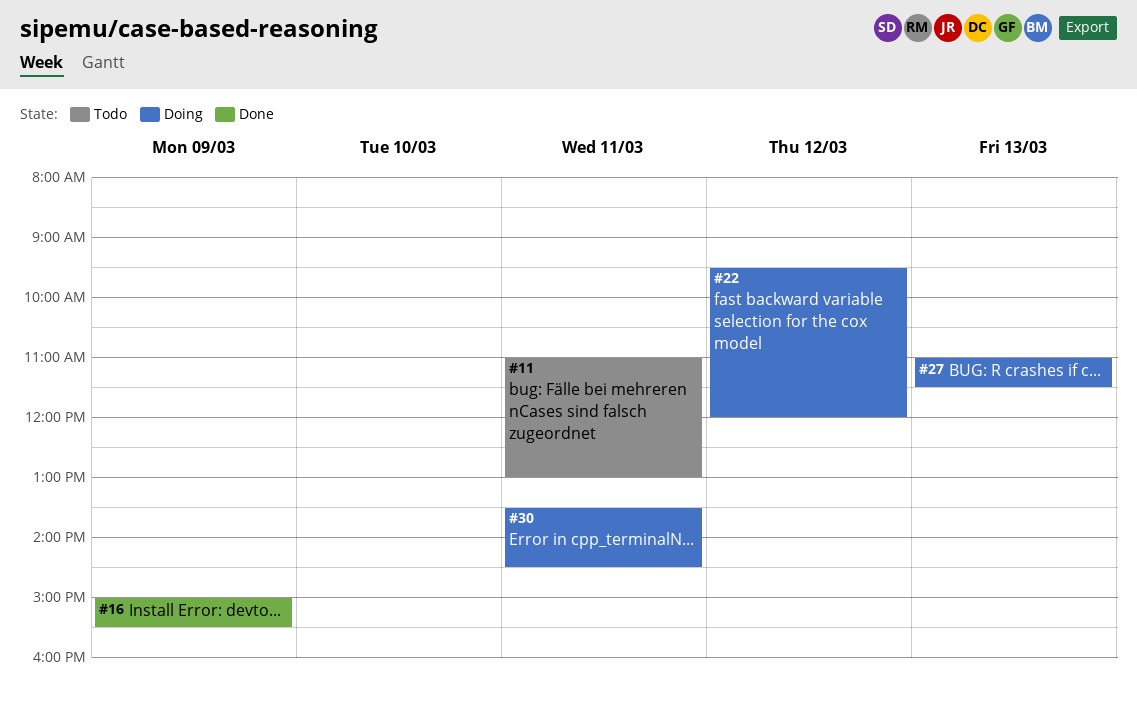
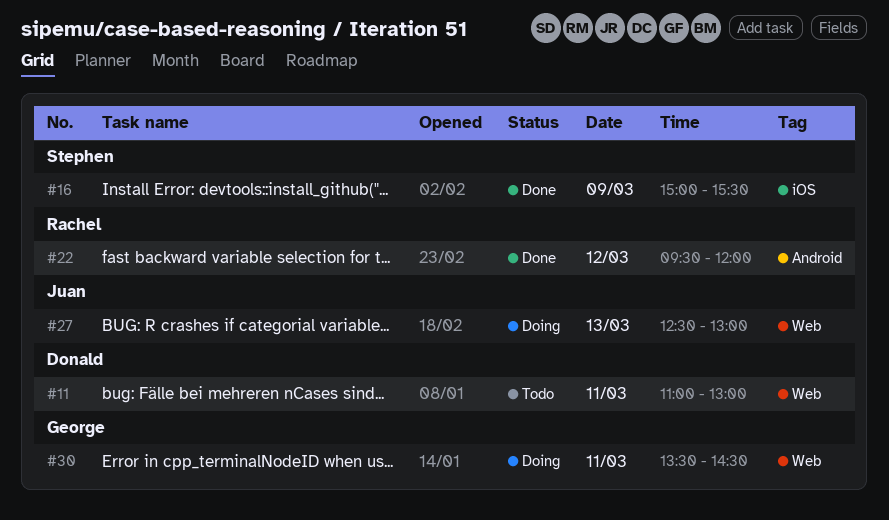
#22, status: Doing -> Done
#27, begins: 11:00 -> 12:30
#27, ends: 11:30 -> 13:00

